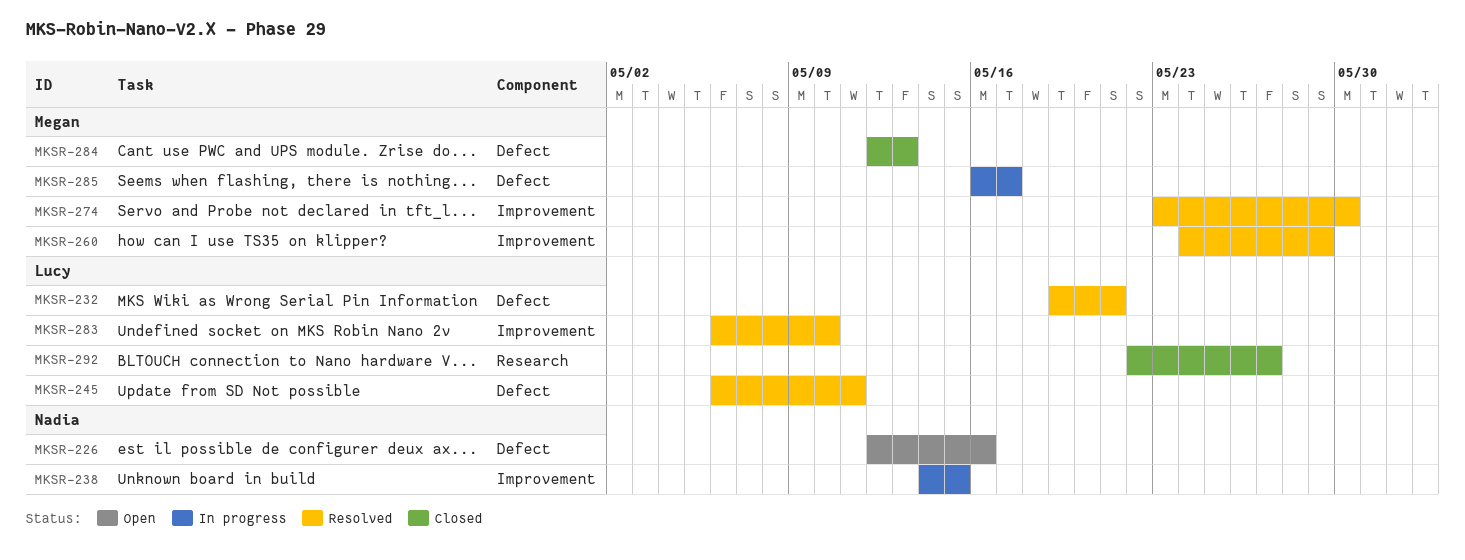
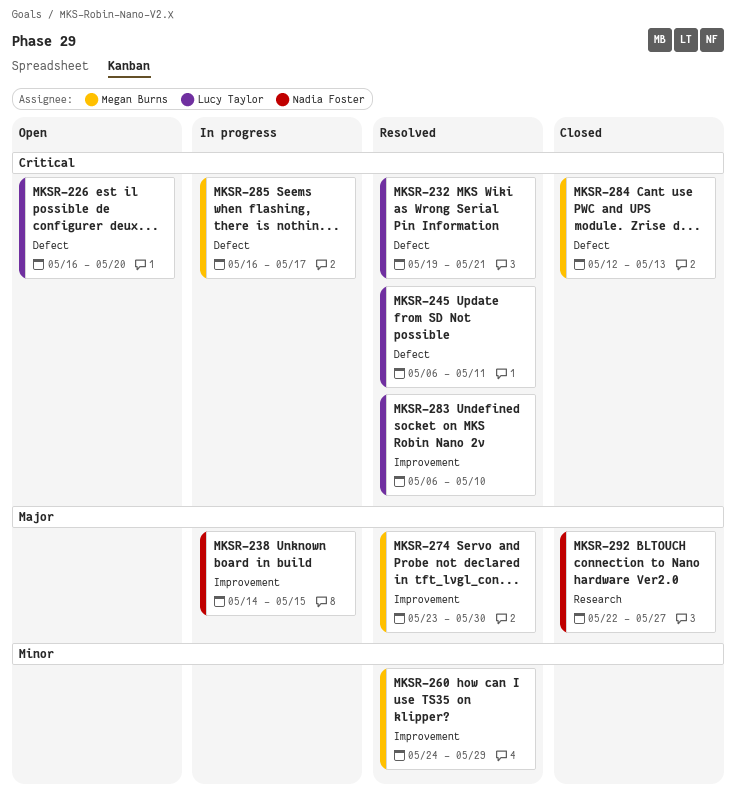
MKSR-226, owner: Nadia Foster -> Lucy Taylor
MKSR-226, start: May 12 -> May 16
MKSR-226, due: May 16 -> May 20
MKSR-292, owner: Lucy Taylor -> Nadia Foster

